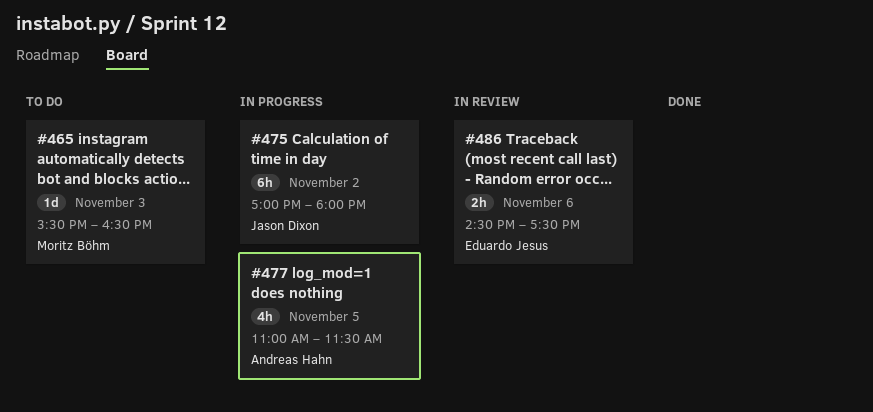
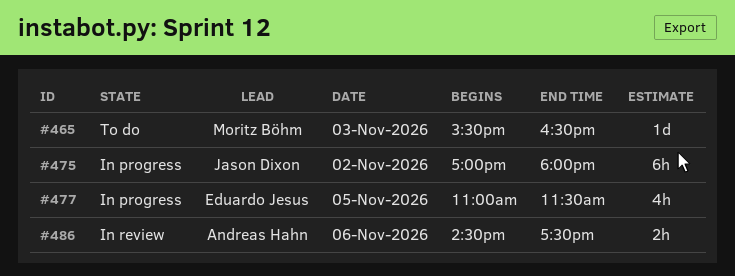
#477, owner: Andreas Hahn -> Eduardo Jesus
#486, owner: Eduardo Jesus -> Andreas Hahn

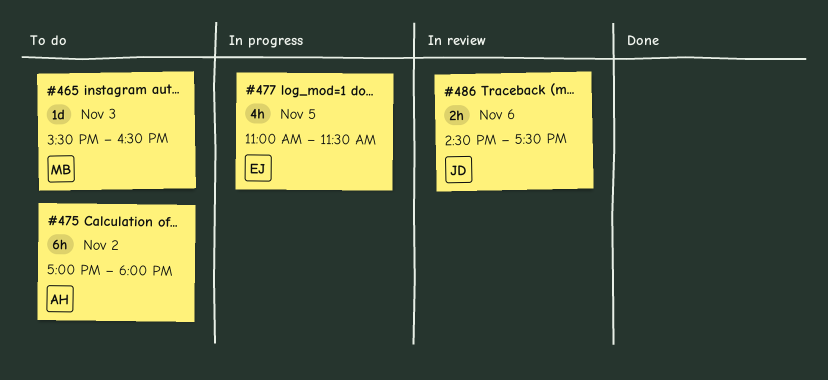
#475, status: In progress -> To do
#475, owner: Jason Dixon -> Andreas Hahn
#486, owner: Andreas Hahn -> Jason Dixon

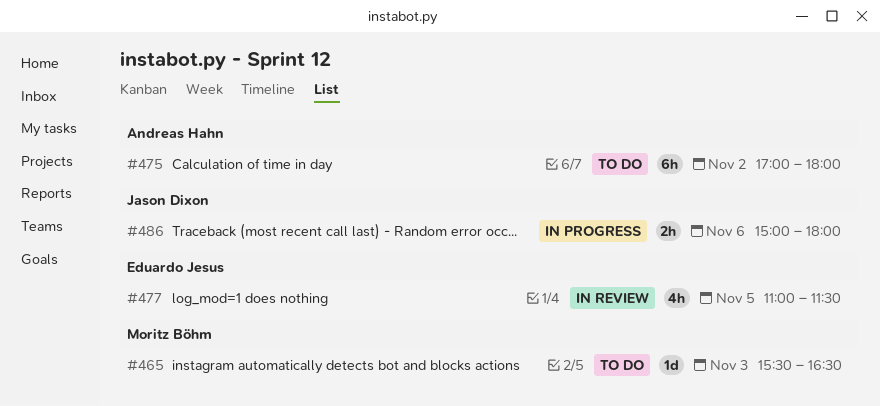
#477, status: In progress -> In review
#486, status: In review -> In progress
#486, begins: 14:30 -> 15:00
#486, ends: 17:30 -> 18:00

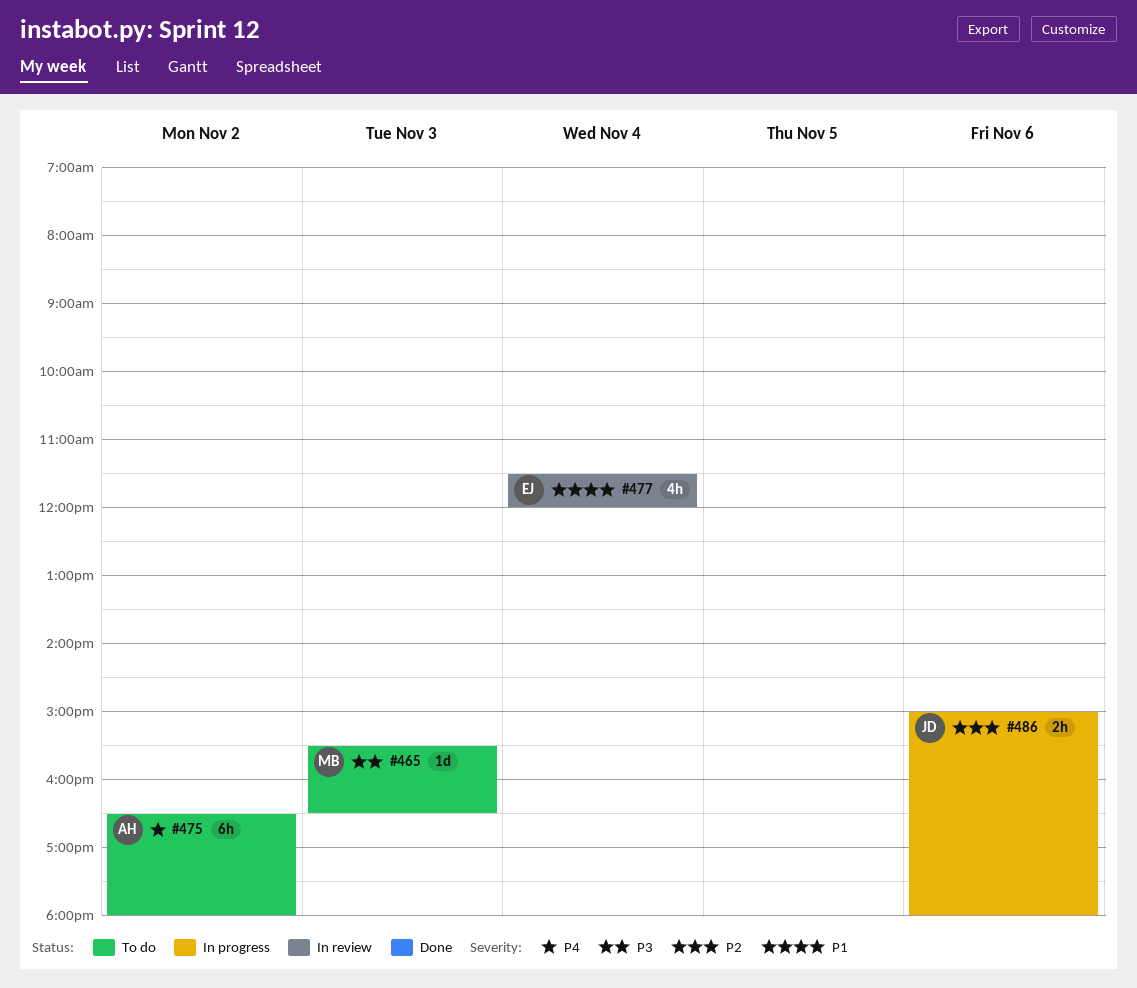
#475, begins: 17:00 -> 16:30
#477, day: Nov 5 -> Nov 4
#477, begins: 11:00 -> 11:30
#477, ends: 11:30 -> 12:00

